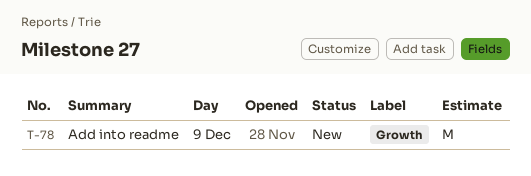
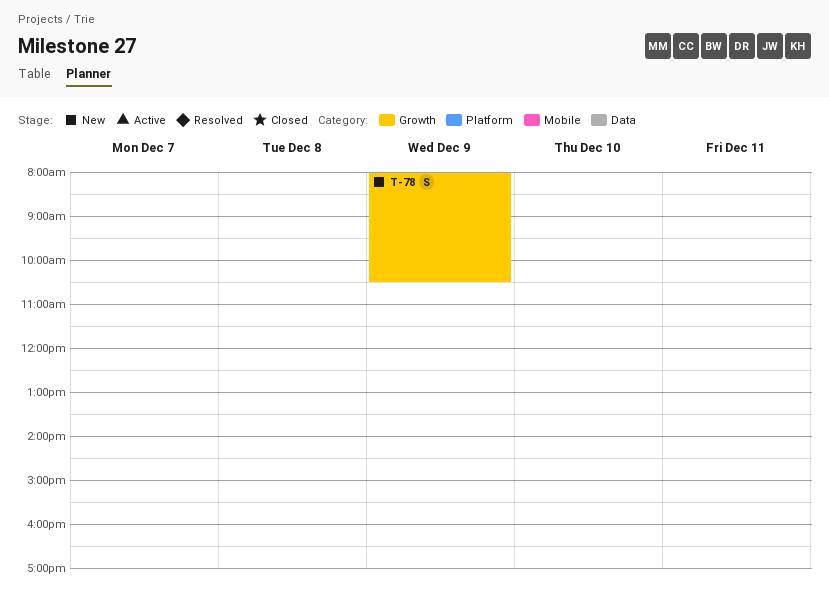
T-78, estimate: M -> S

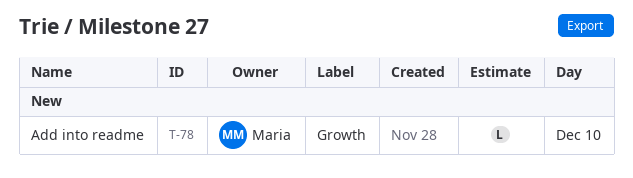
T-78, estimate: S -> L
T-78, day: Dec 9 -> Dec 10

